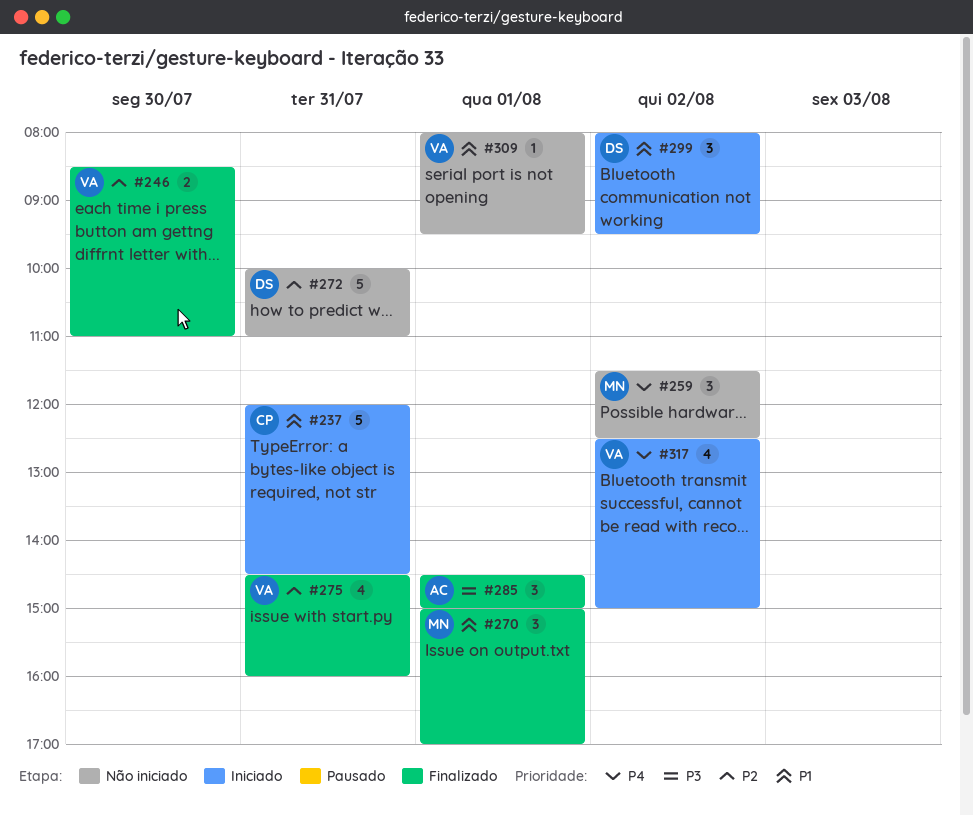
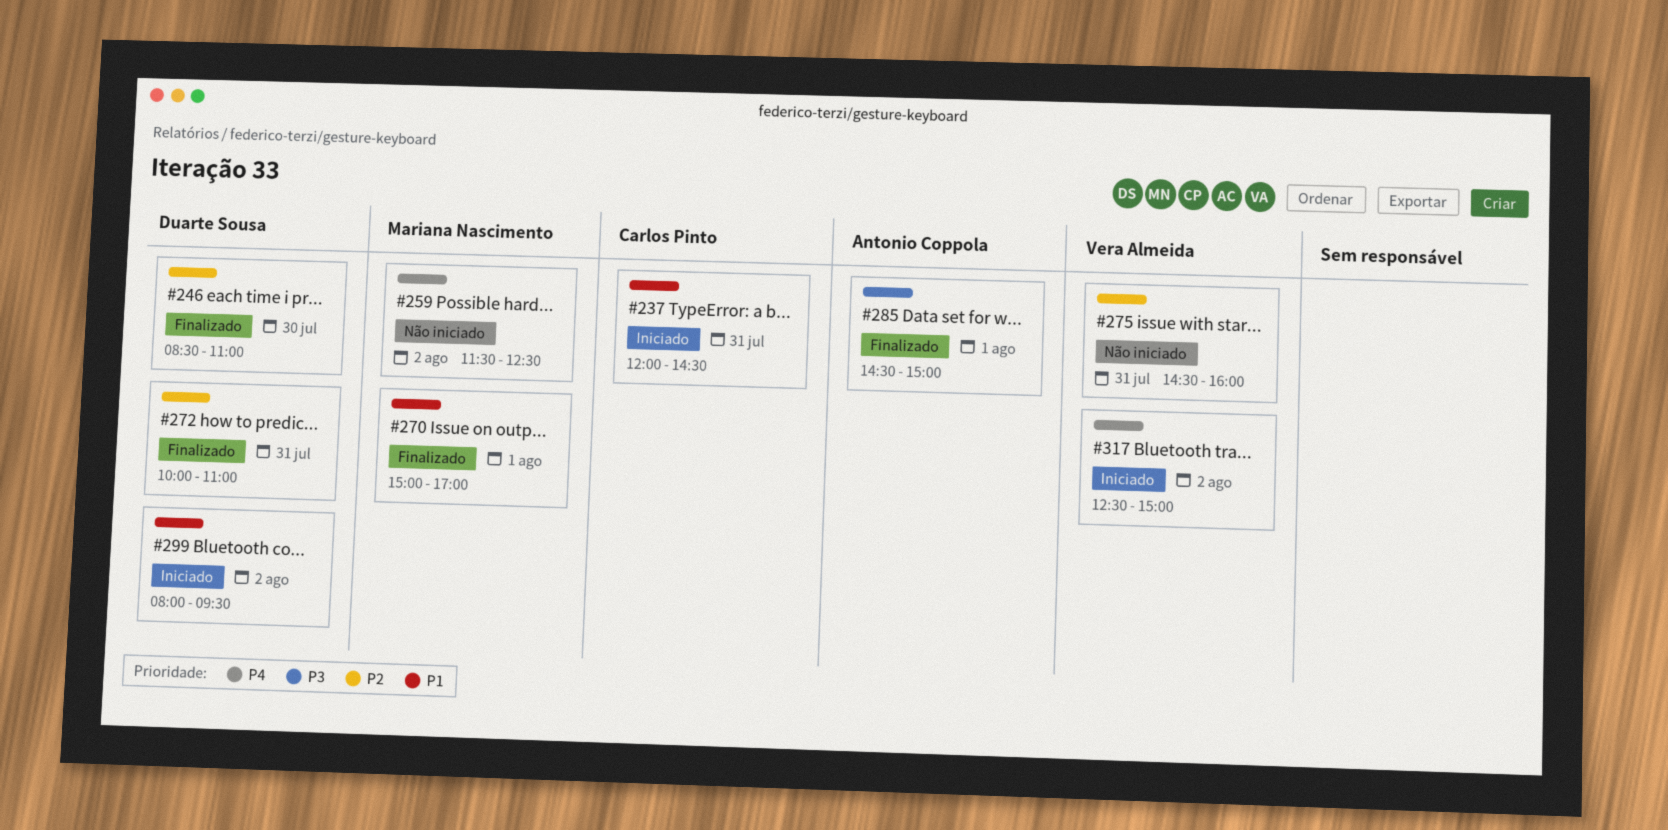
#246, owner: Vera Almeida -> Duarte Sousa
#272, status: Não iniciado -> Finalizado
#275, status: Finalizado -> Não iniciado
#309: present -> none

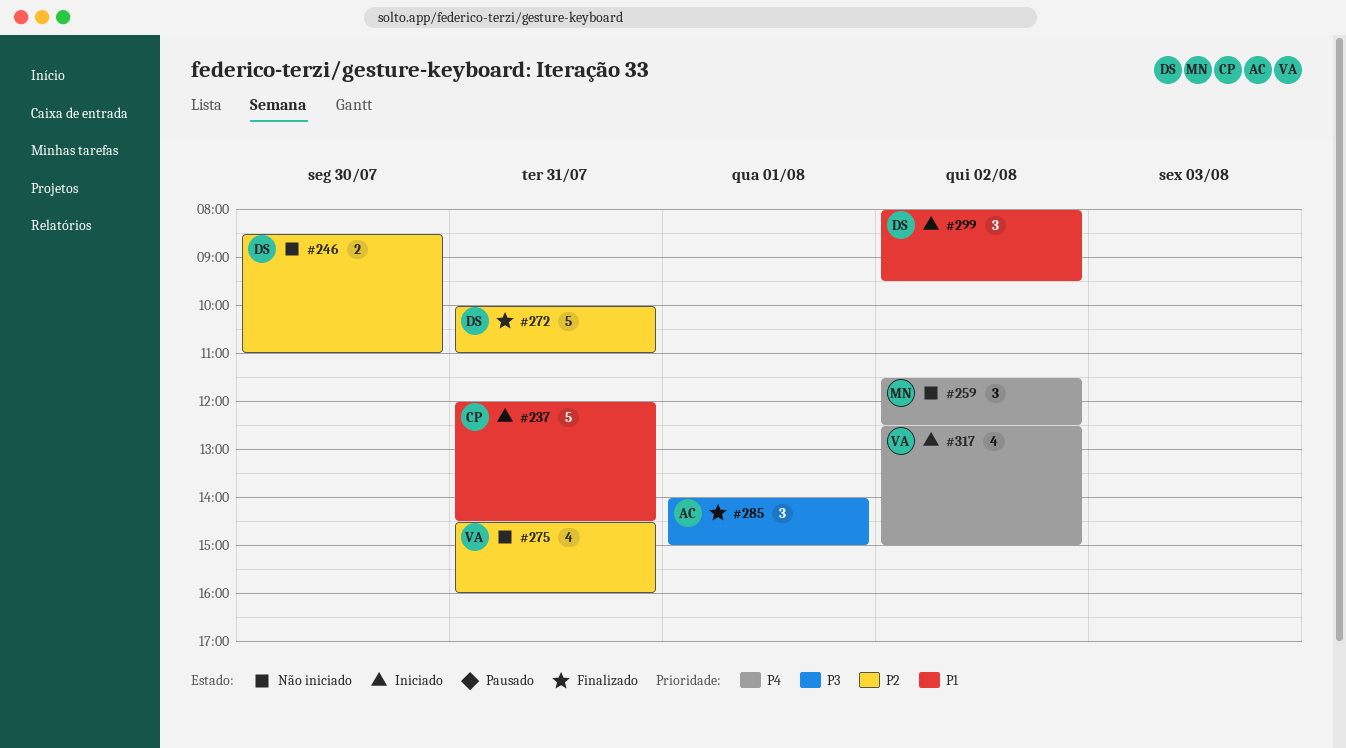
#246, status: Finalizado -> Não iniciado
#270: present -> none
#285, begins: 14:30 -> 14:00

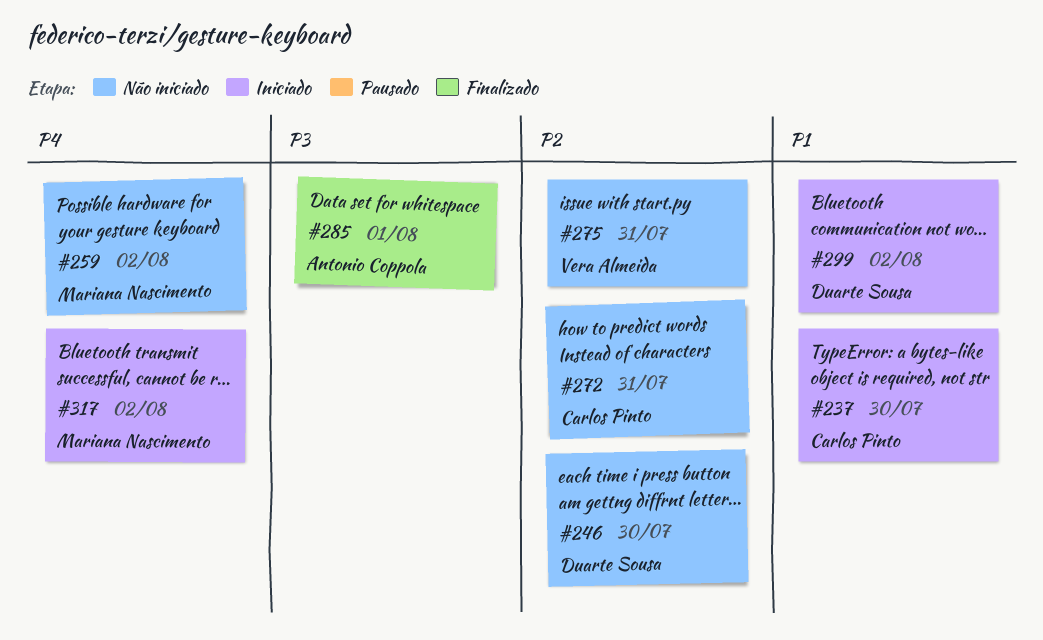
#237, day: Jul 31 -> Jul 30
#272, status: Finalizado -> Não iniciado
#272, owner: Duarte Sousa -> Carlos Pinto
#317, owner: Vera Almeida -> Mariana Nascimento

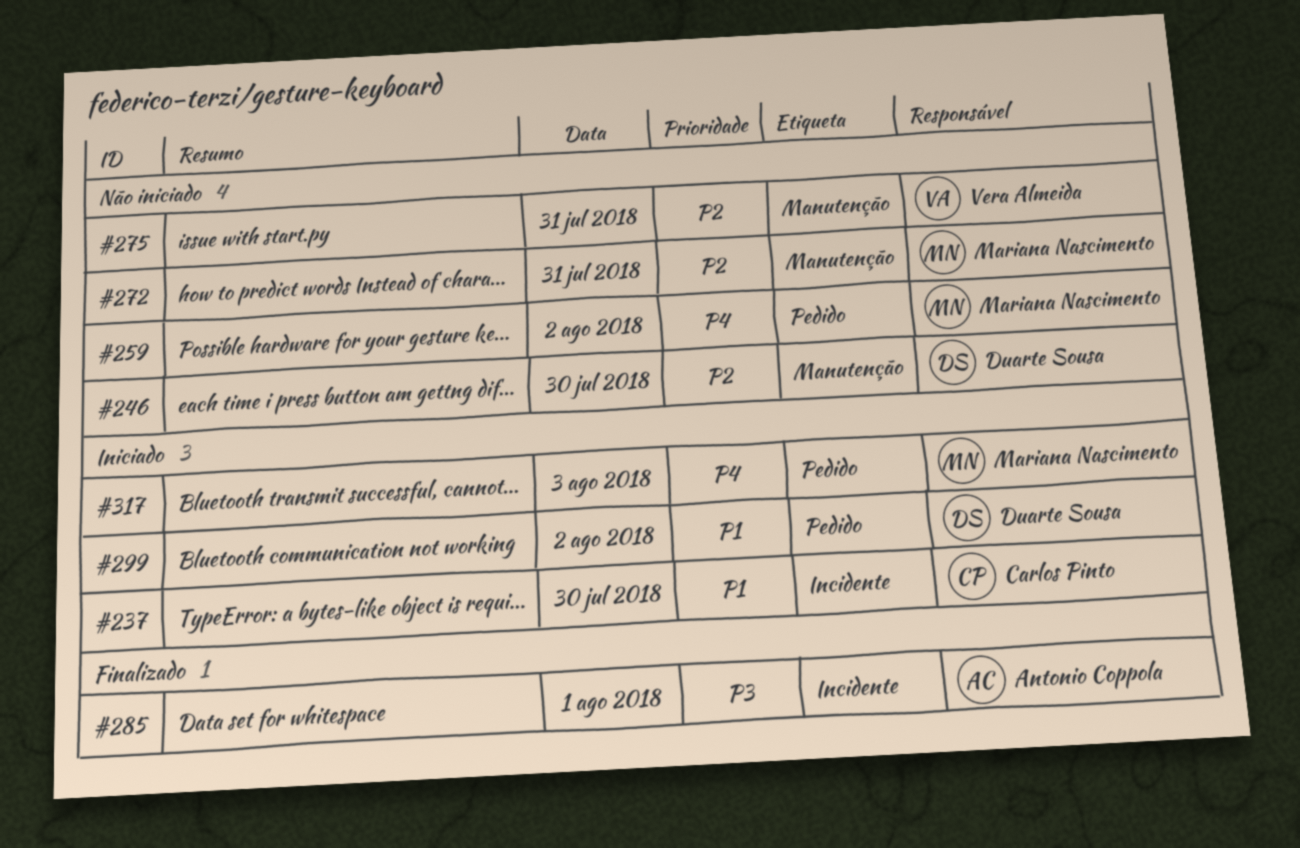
#272, owner: Carlos Pinto -> Mariana Nascimento
#317, day: Aug 2 -> Aug 3

